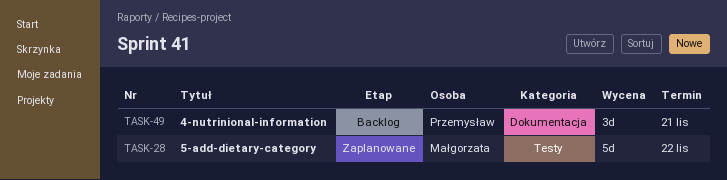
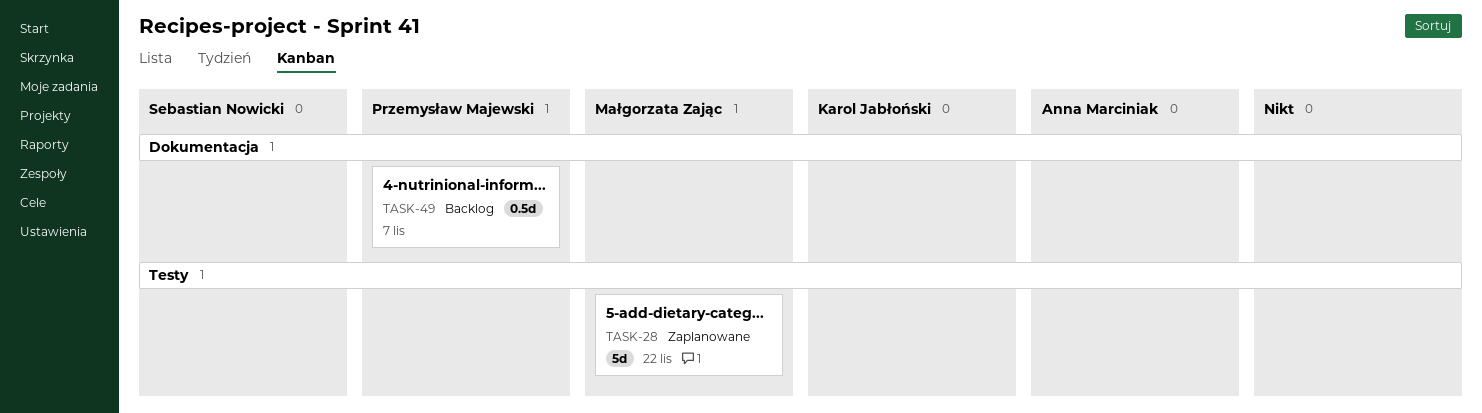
TASK-49, estimate: 3d -> 0.5d
TASK-49, due: Nov 21 -> Nov 7

